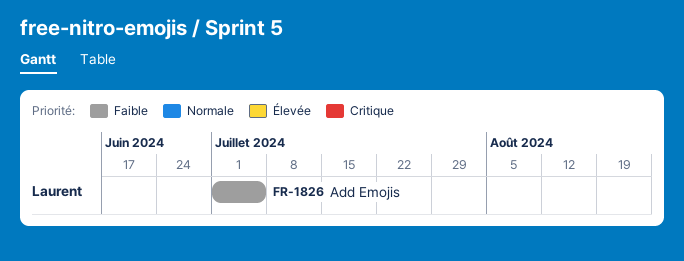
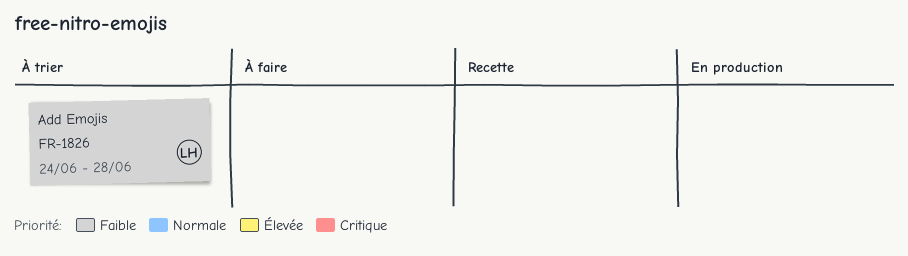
FR-1826, start: Jul 1 -> Jun 24
FR-1826, due: Jul 5 -> Jun 28

